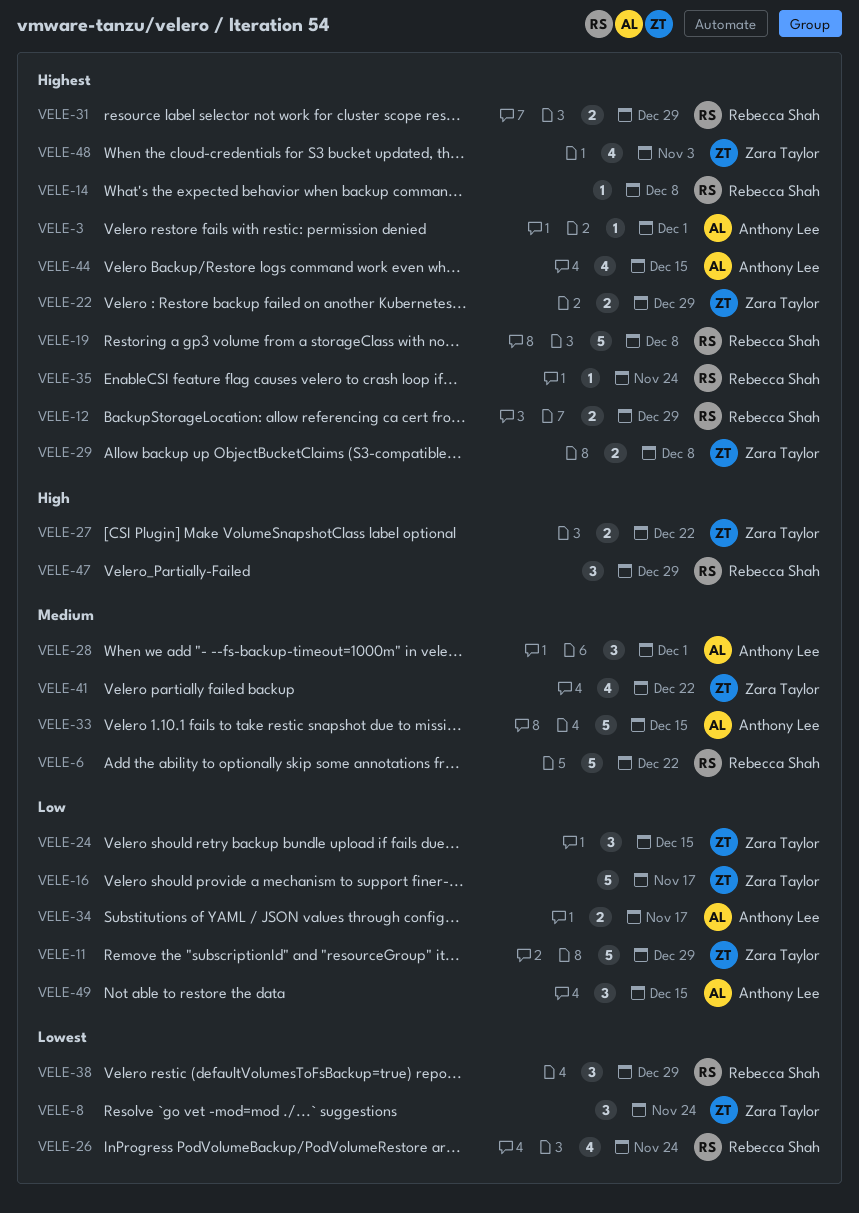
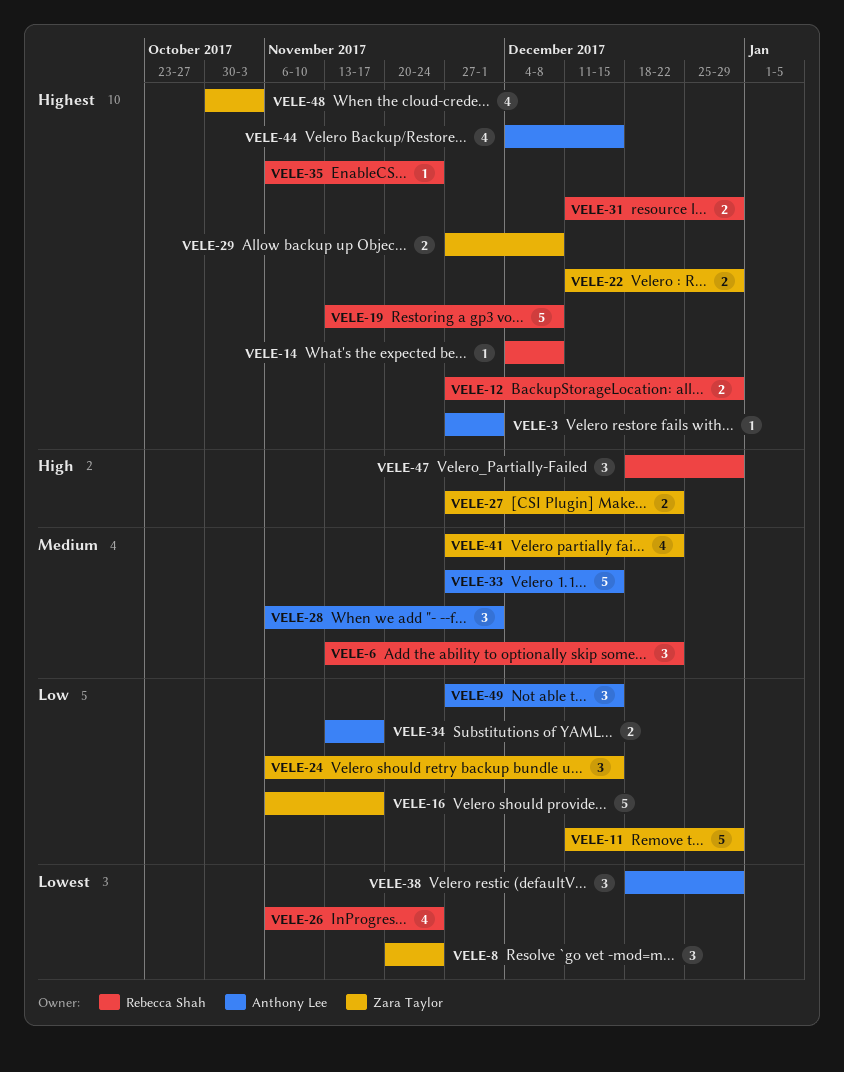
VELE-6, estimate: 5 -> 3
VELE-38, owner: Rebecca Shah -> Anthony Lee

